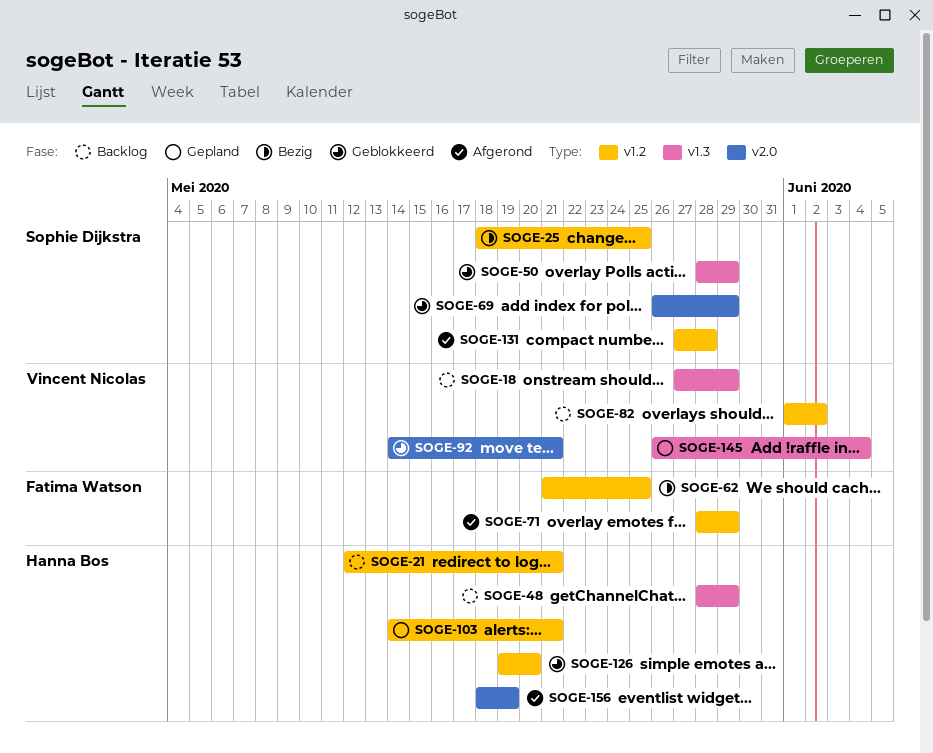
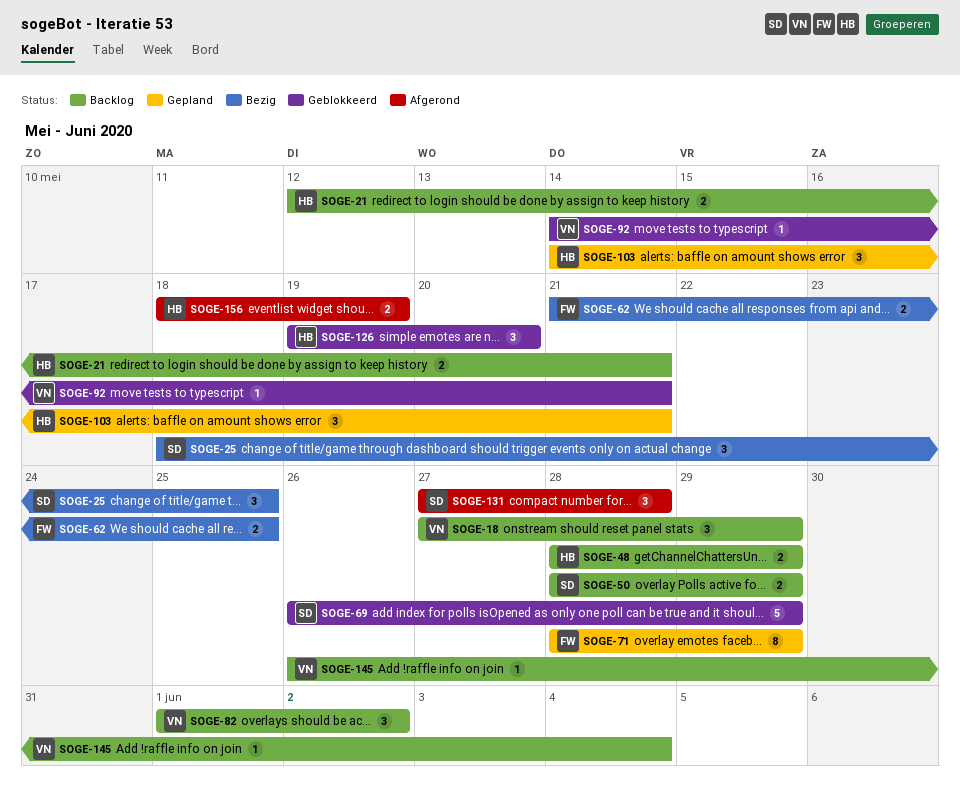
SOGE-50, status: Geblokkeerd -> Backlog
SOGE-71, status: Afgerond -> Gepland
SOGE-145, status: Gepland -> Backlog

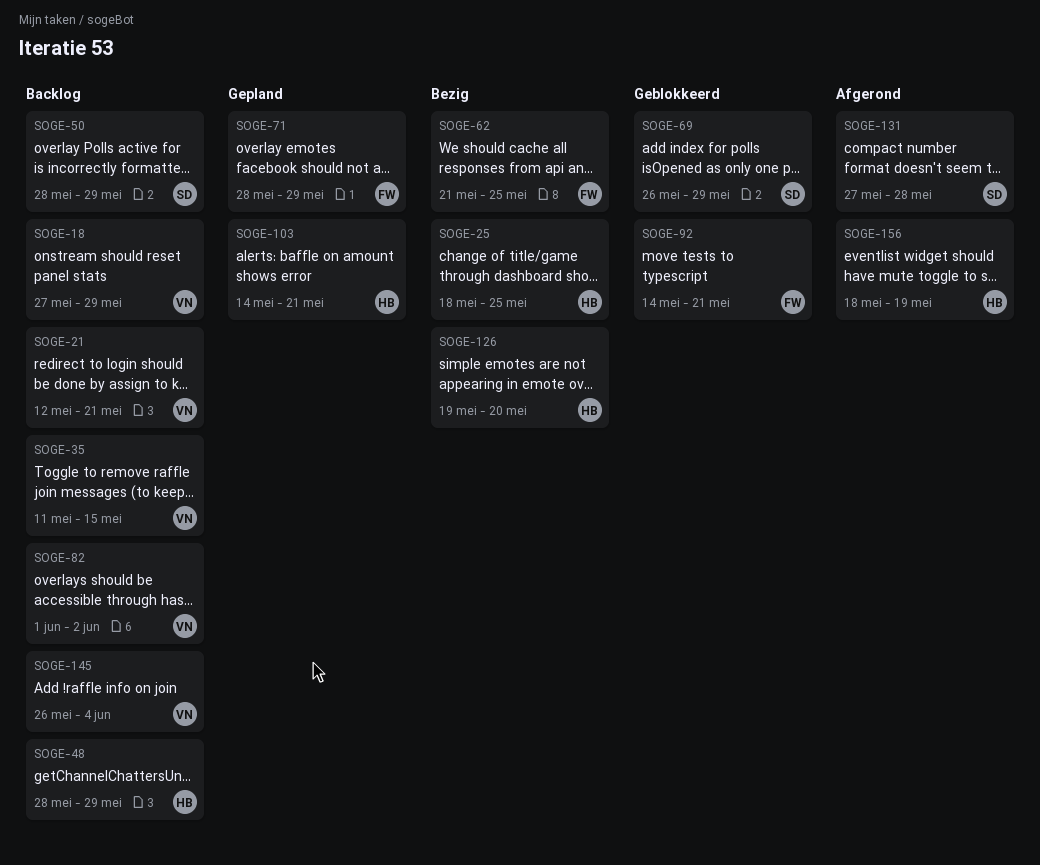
SOGE-21, owner: HB -> VN
SOGE-25, owner: SD -> HB
SOGE-35: none -> present
SOGE-92, owner: VN -> FW
SOGE-126, status: Geblokkeerd -> Bezig

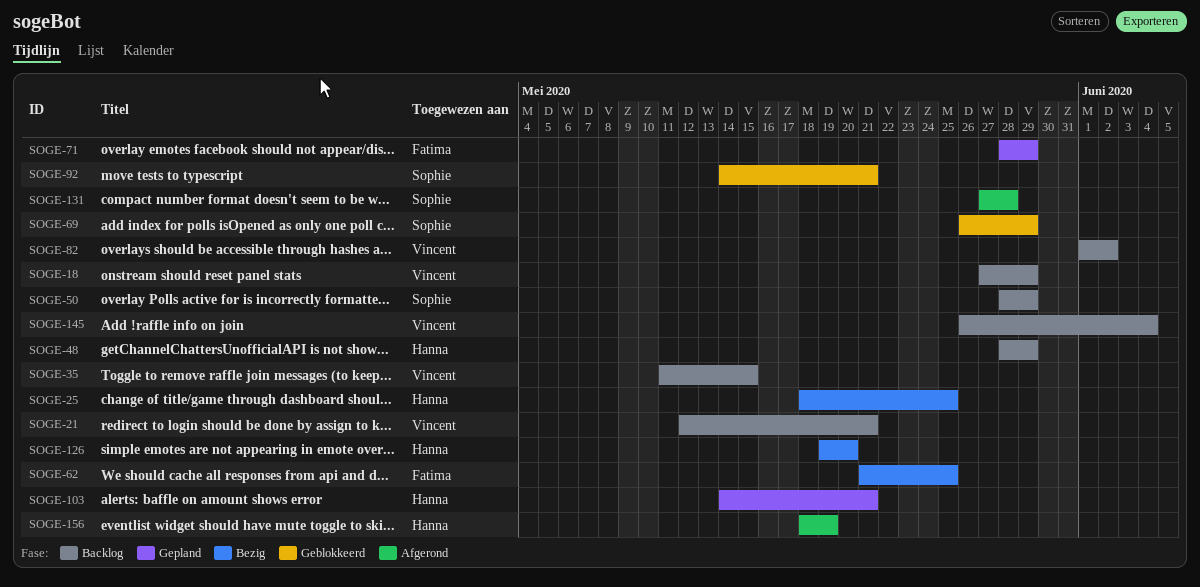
SOGE-92, owner: Fatima -> Sophie

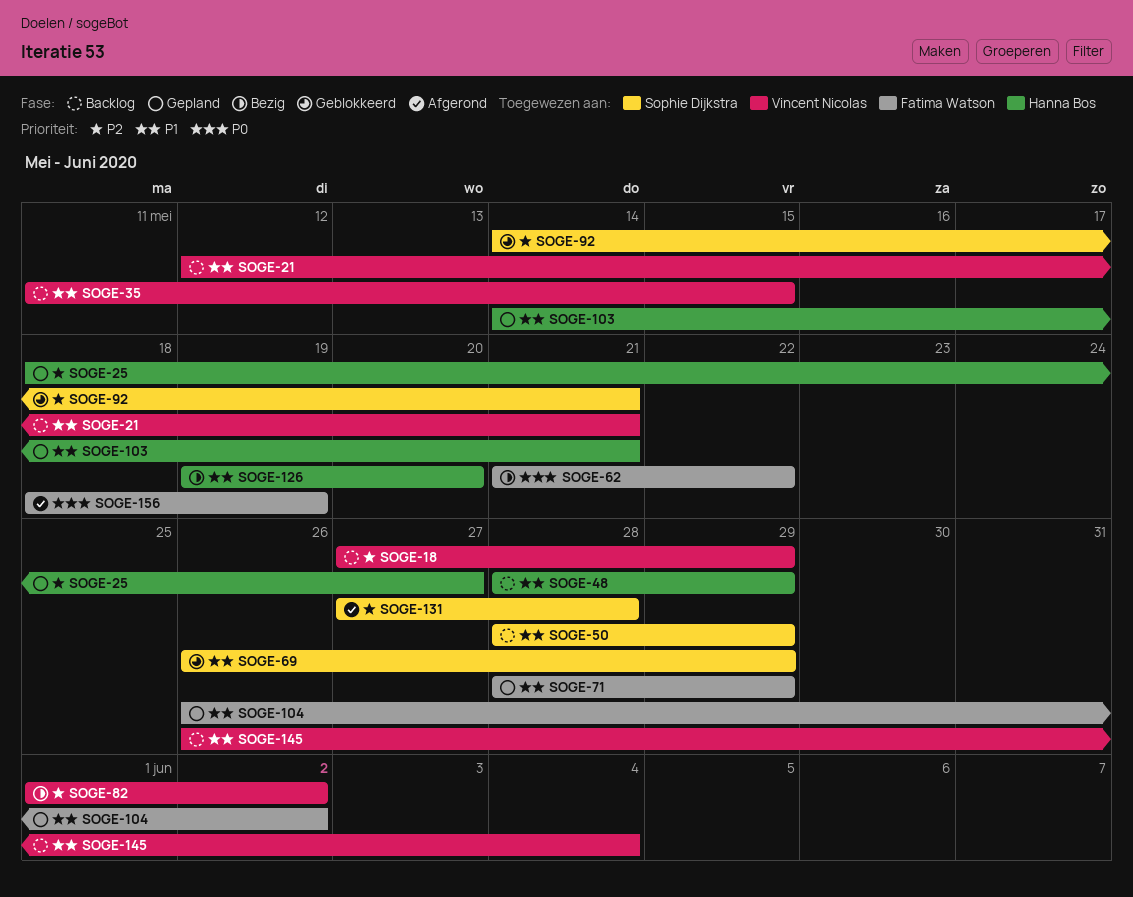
SOGE-25, status: Bezig -> Gepland
SOGE-25, due: May 25 -> May 27
SOGE-62, due: May 25 -> May 22
SOGE-82, status: Backlog -> Bezig
SOGE-104: none -> present
SOGE-156, owner: Hanna Bos -> Fatima Watson

